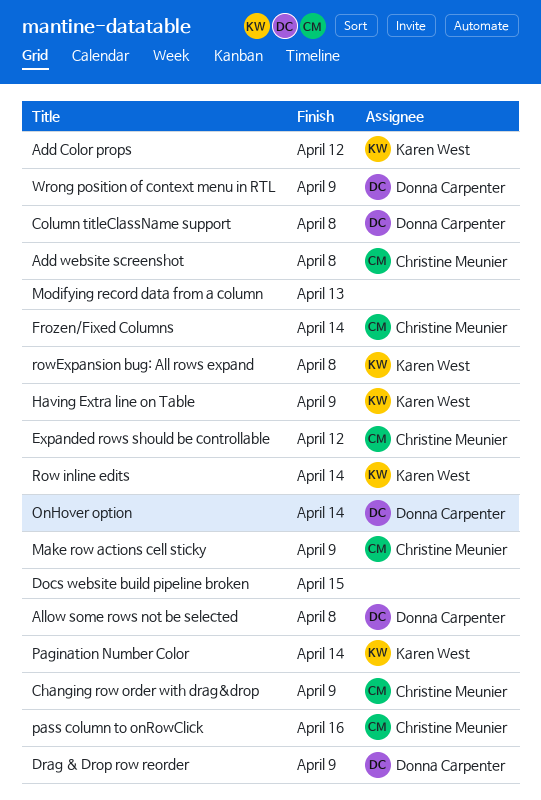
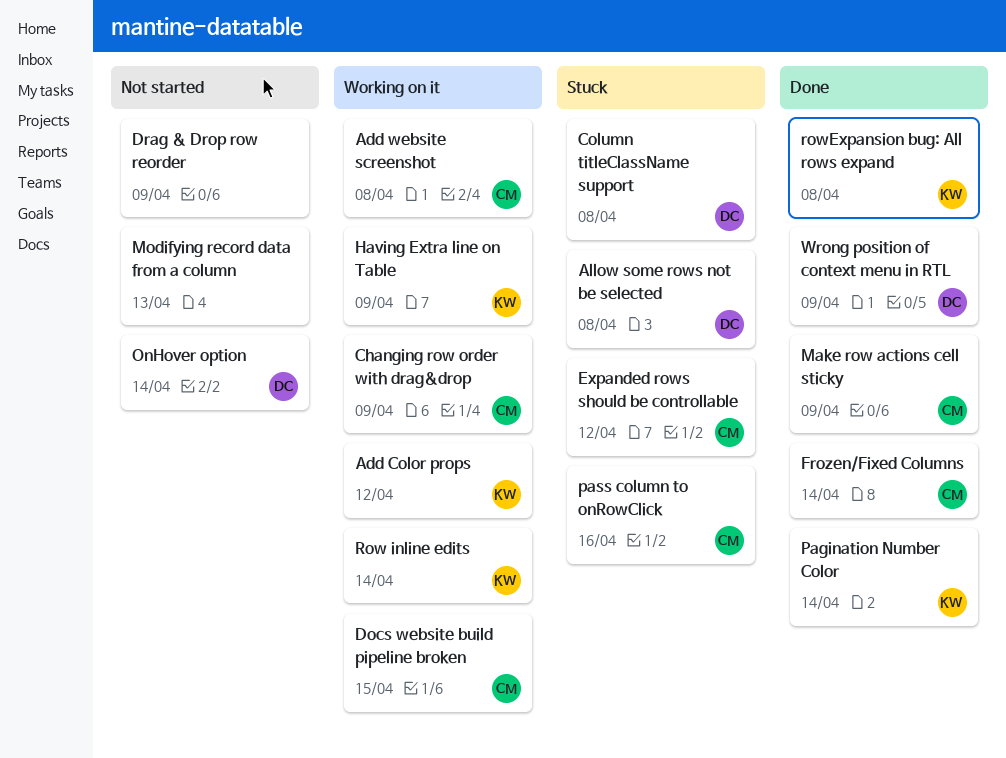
Docs website build pipeline broken, owner: none -> Christine Meunier
Drag & Drop row reorder, owner: Donna Carpenter -> none

